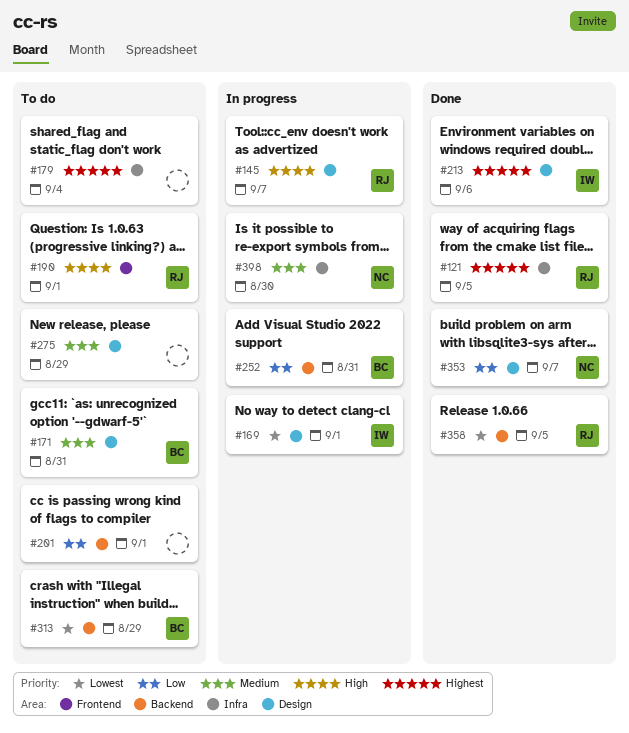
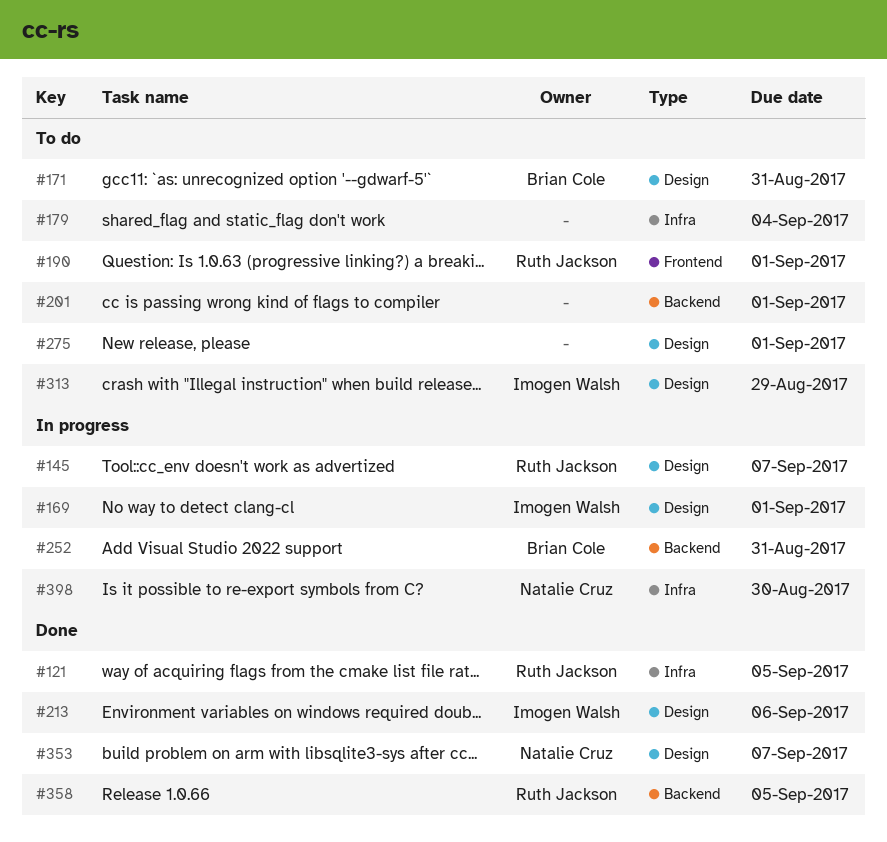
#275, due: Aug 29 -> Sep 1
#313, owner: Brian Cole -> Imogen Walsh
#313, label: Backend -> Design

